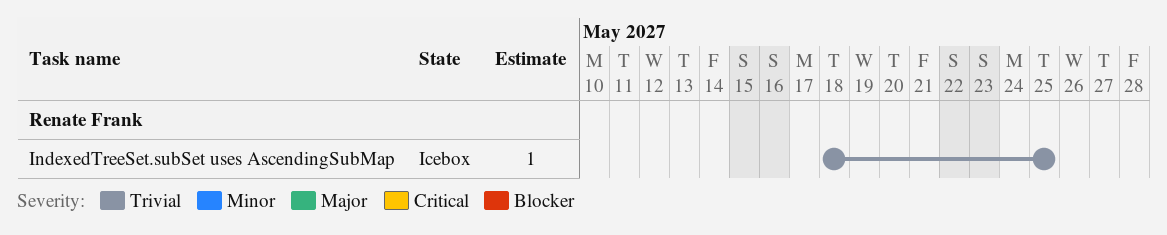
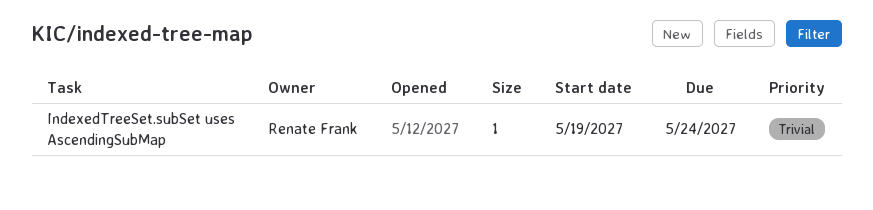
IndexedTreeSet.subSet uses AscendingSubMap, start: May 18 -> May 19
IndexedTreeSet.subSet uses AscendingSubMap, due: May 25 -> May 24

